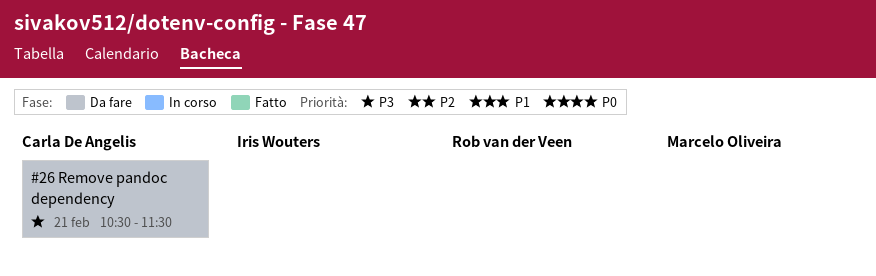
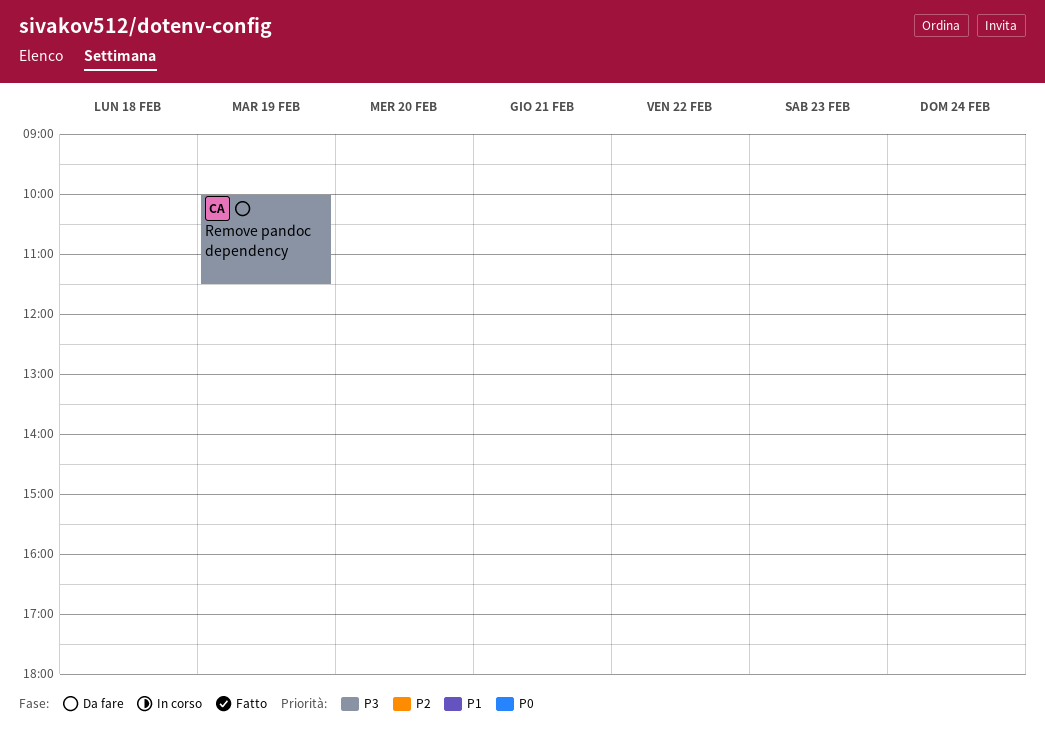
Remove pandoc dependency, day: Feb 21 -> Feb 19
Remove pandoc dependency, begins: 10:30 -> 10:00

